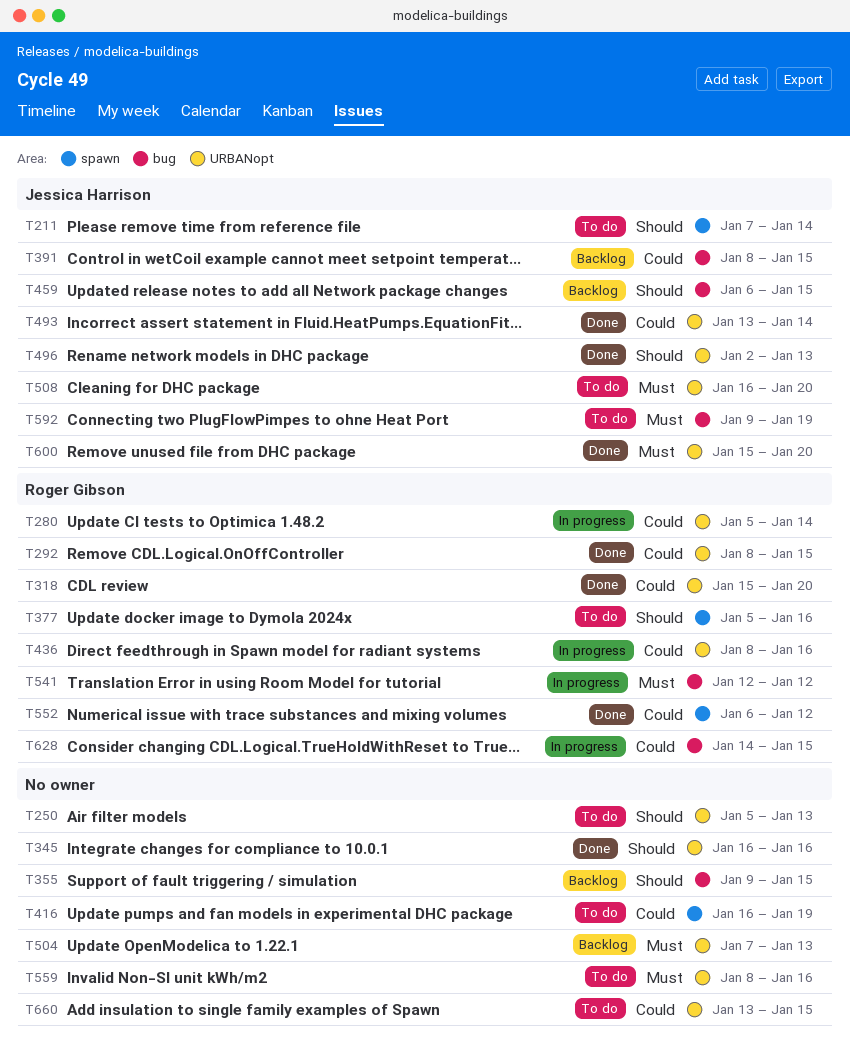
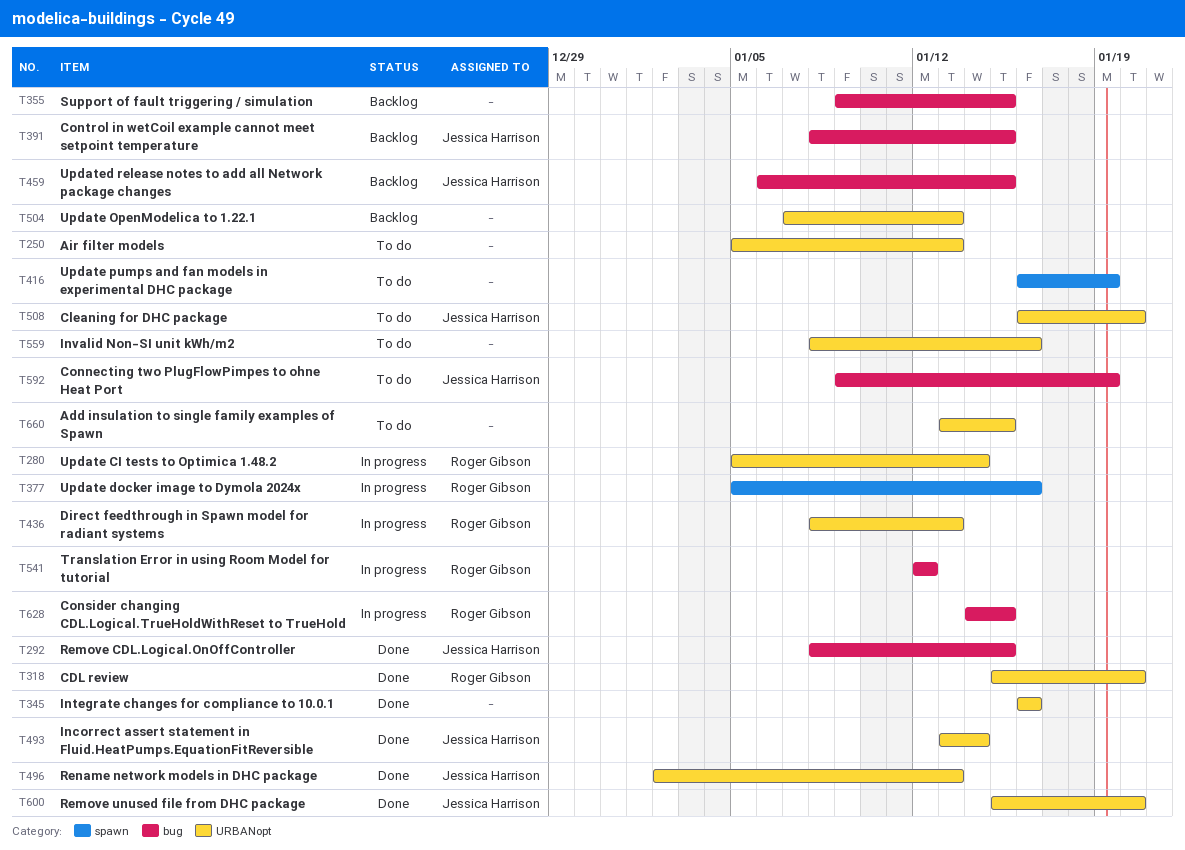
T211: present -> none
T292, owner: Roger Gibson -> Jessica Harrison
T292, label: URBANopt -> bug
T377, status: To do -> In progress
T436, due: Jan 16 -> Jan 13
T552: present -> none

